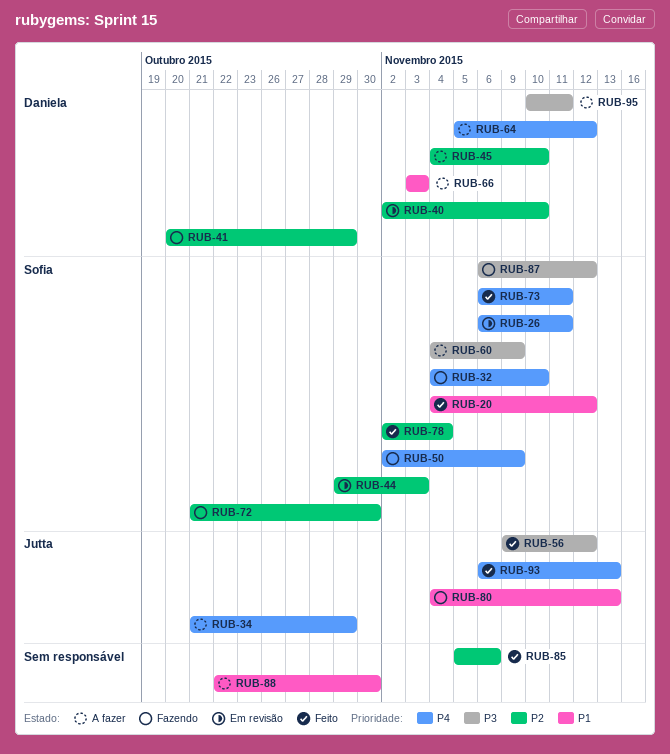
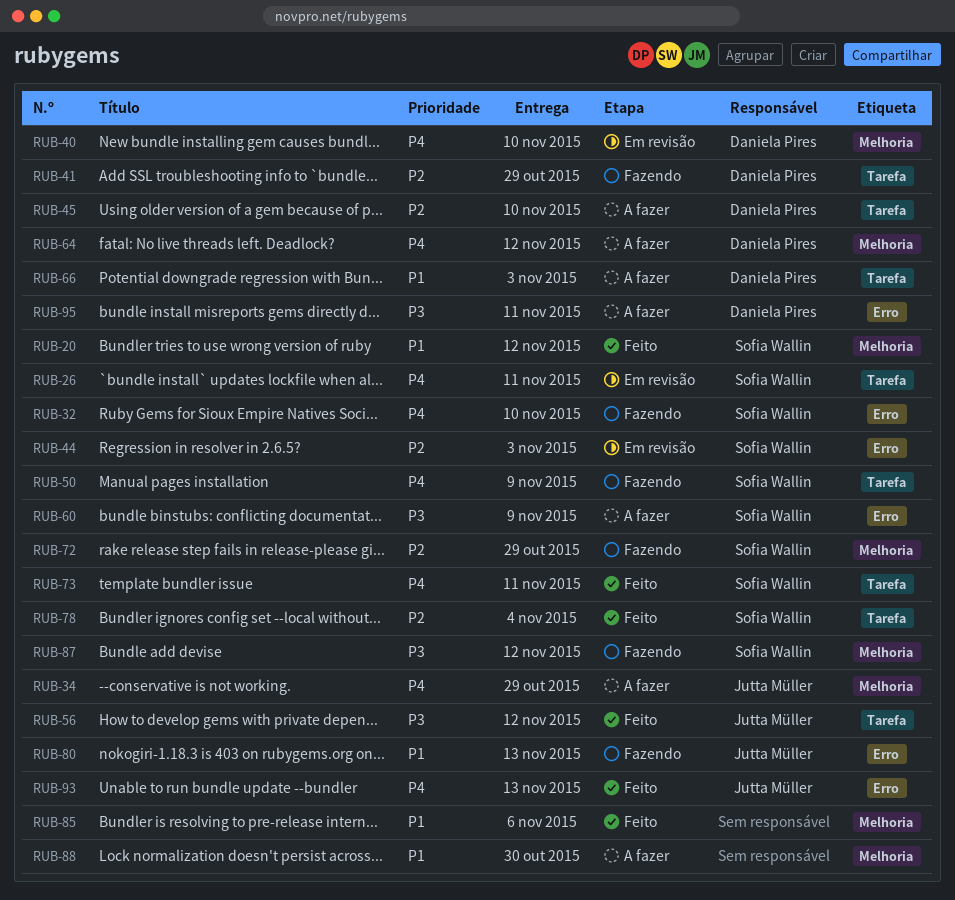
RUB-40, priority: P2 -> P4
RUB-72, due: Oct 30 -> Oct 29
RUB-85, priority: P2 -> P1

